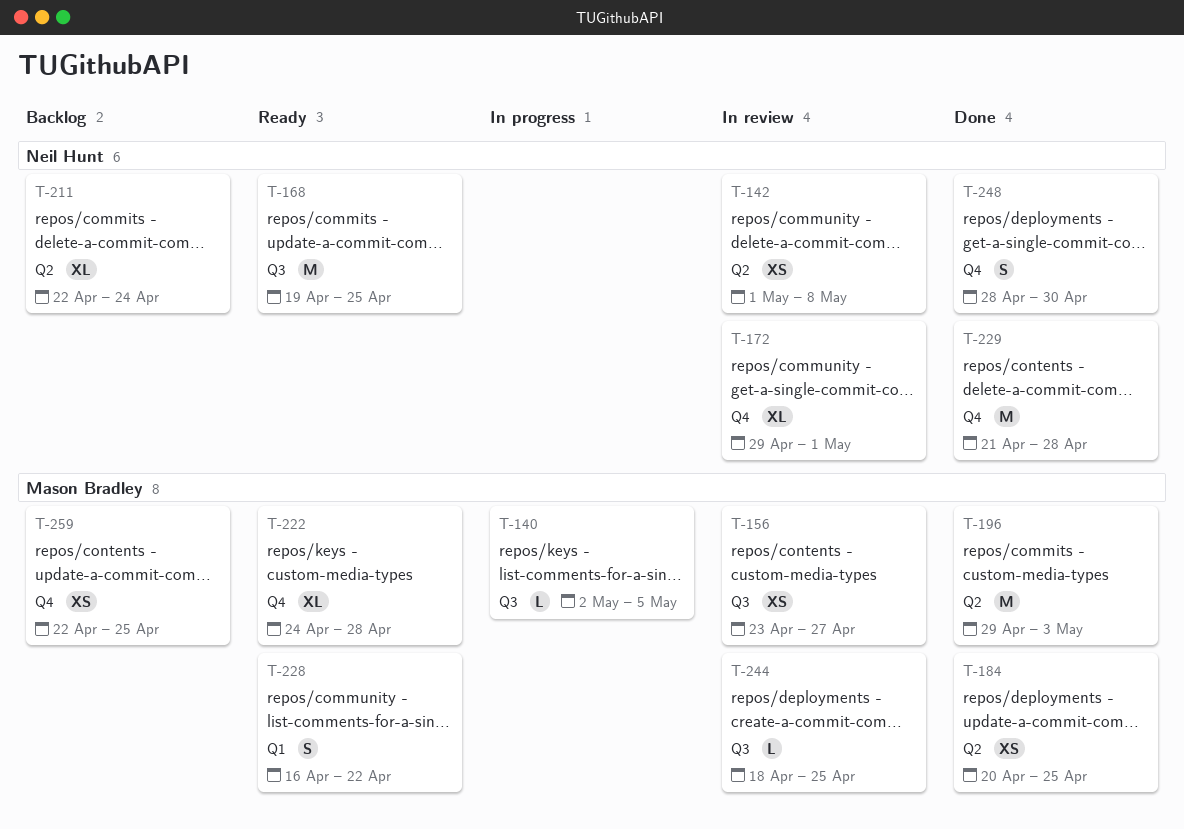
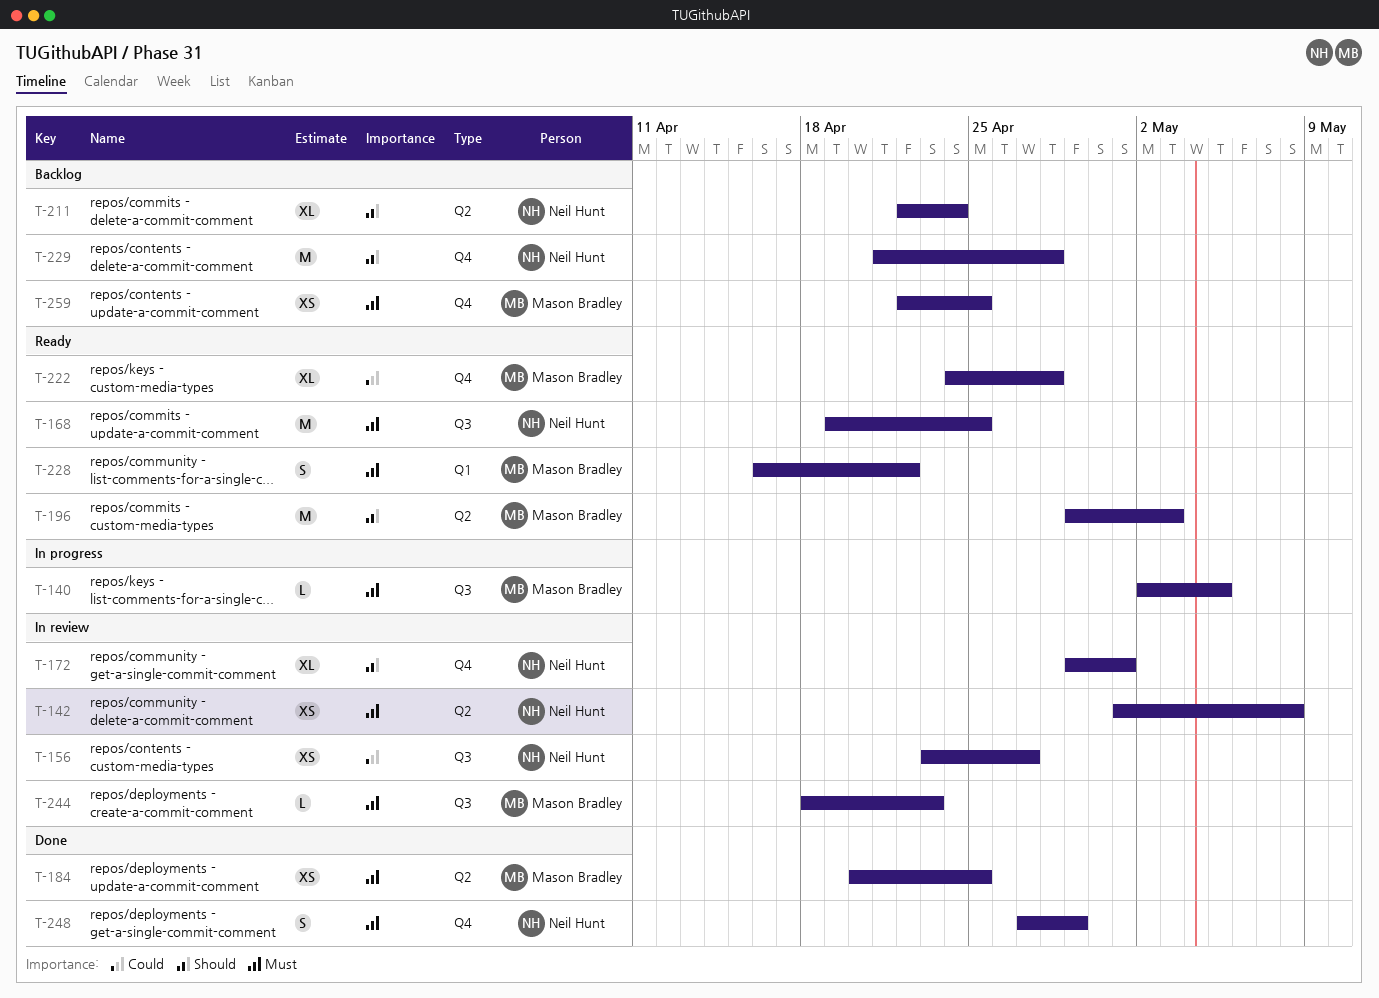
T-156, owner: Mason Bradley -> Neil Hunt
T-196, status: Done -> Ready
T-229, status: Done -> Backlog
T-244, due: Apr 25 -> Apr 23
T-248, start: Apr 28 -> Apr 27
T-248, due: Apr 30 -> Apr 29

